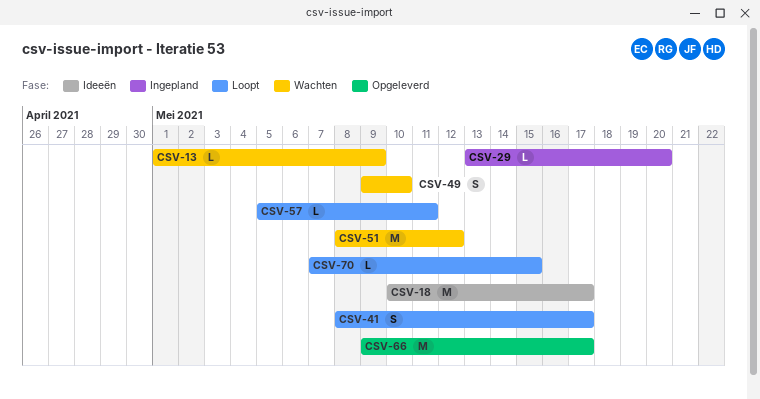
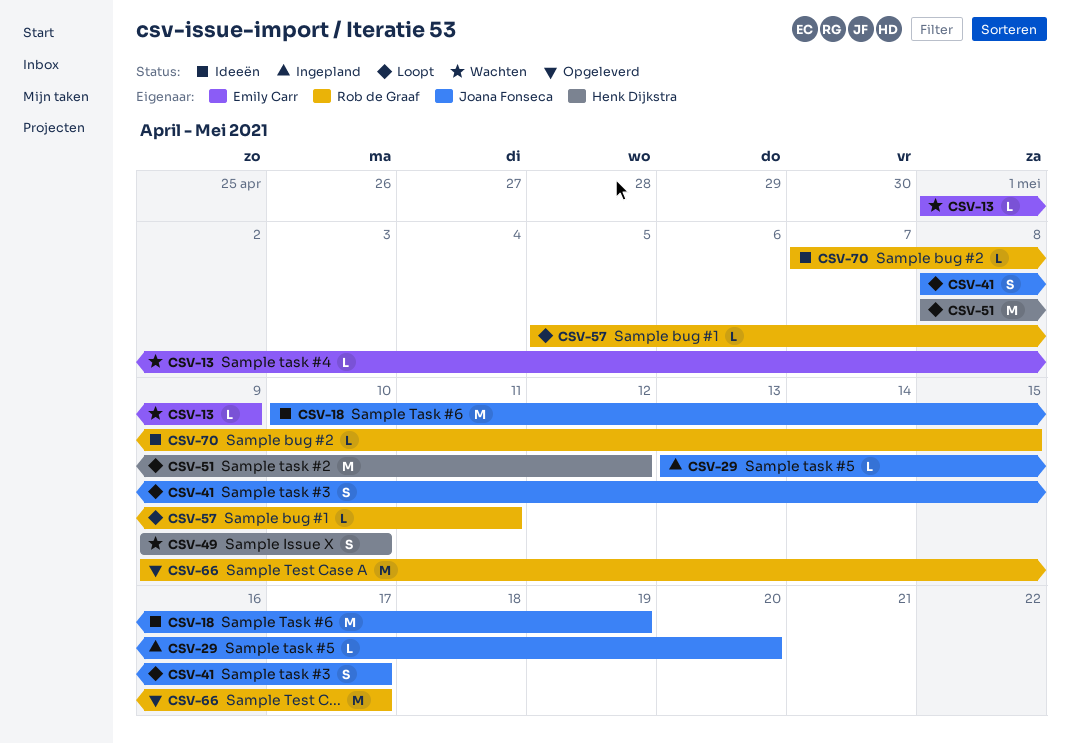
CSV-18, due: May 17 -> May 19
CSV-51, status: Wachten -> Loopt
CSV-70, status: Loopt -> Ideeën

